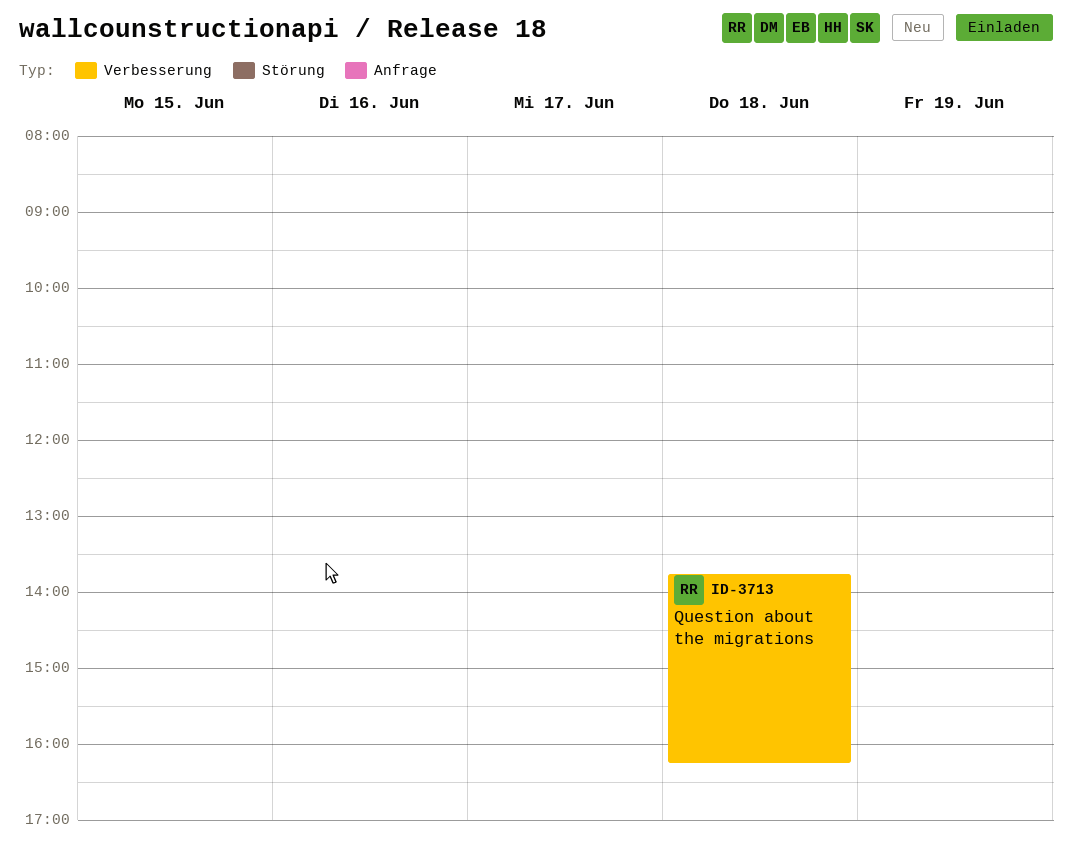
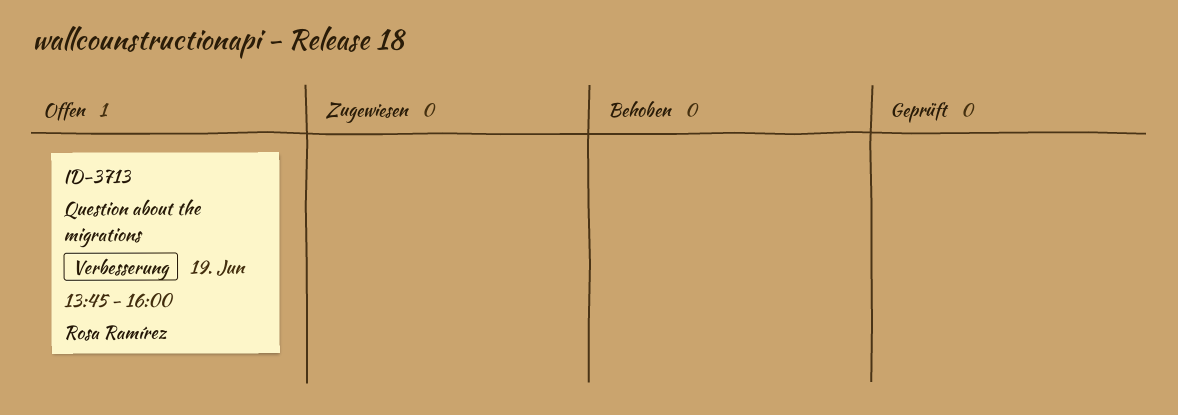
ID-3713, day: Jun 18 -> Jun 19
ID-3713, ends: 16:15 -> 16:00

